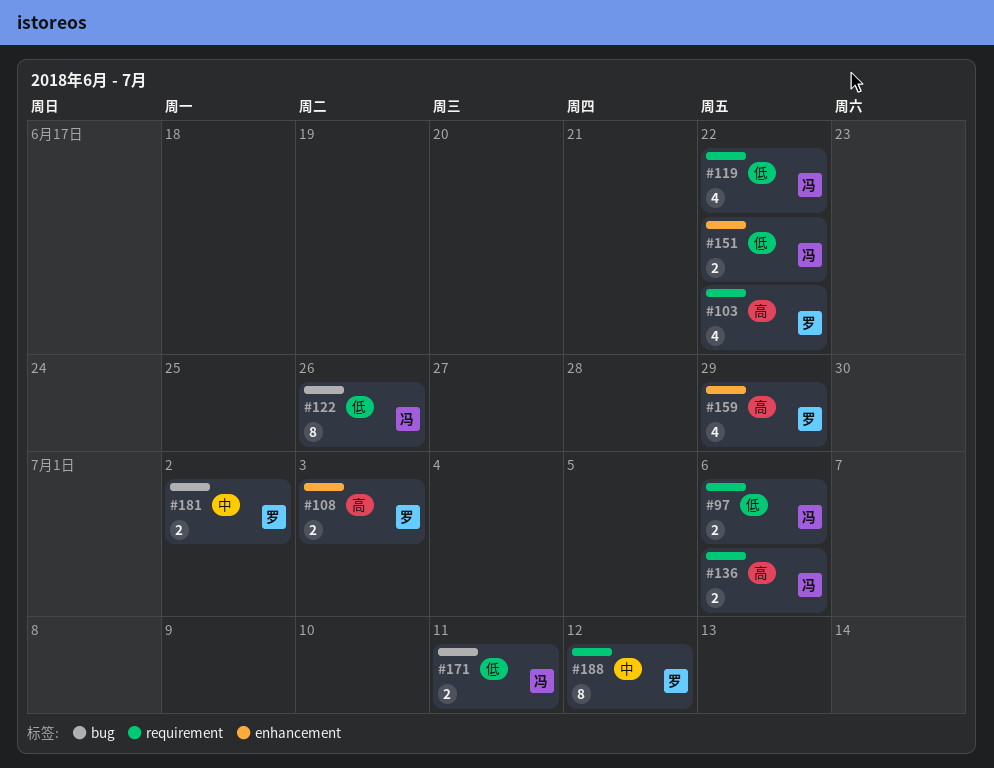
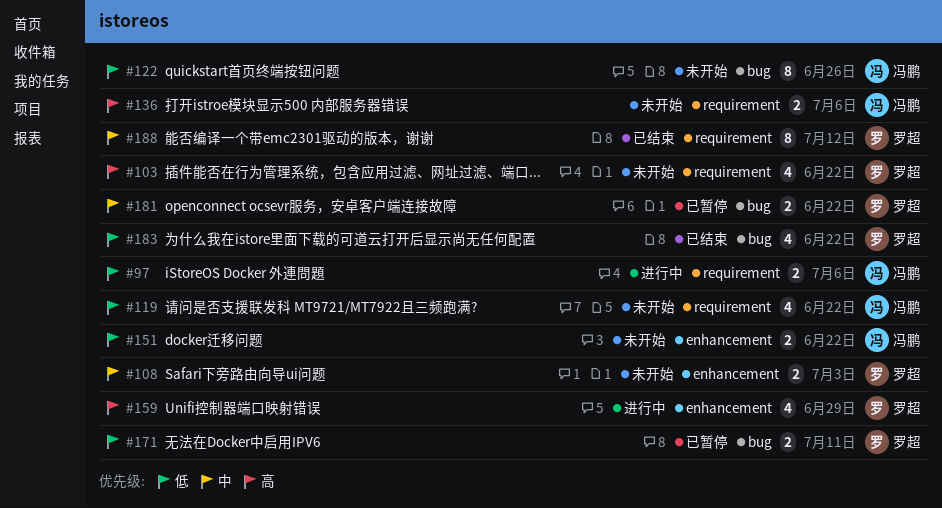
#108, priority: 高 -> 中
#171, owner: 冯鹏 -> 罗超
#181, due: Jul 2 -> Jun 22
#183: none -> present

